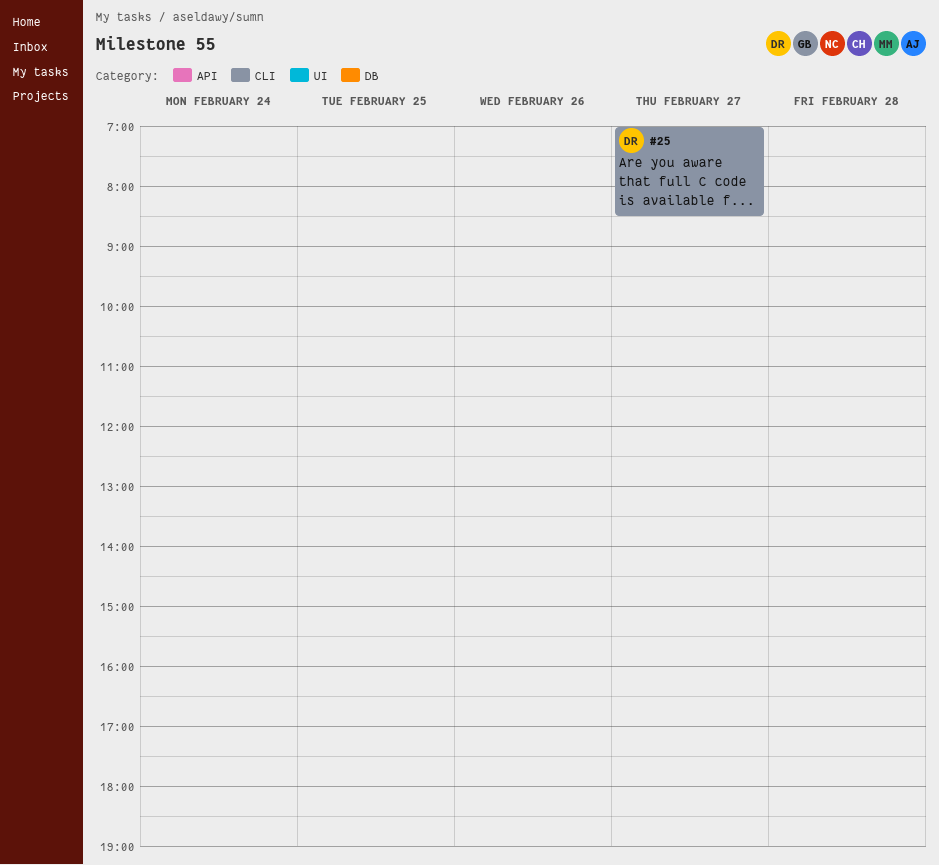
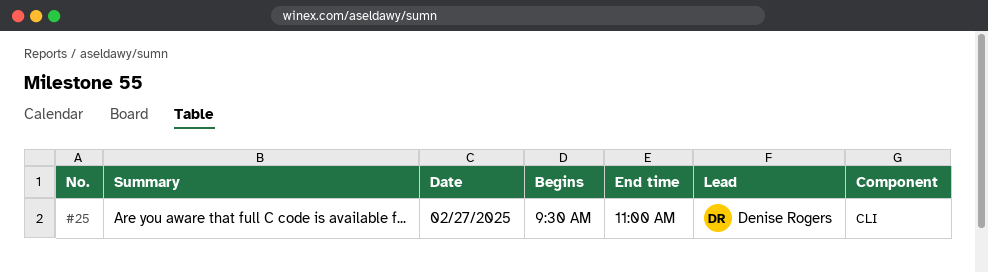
#25, begins: 07:00 -> 09:30
#25, ends: 08:30 -> 11:00

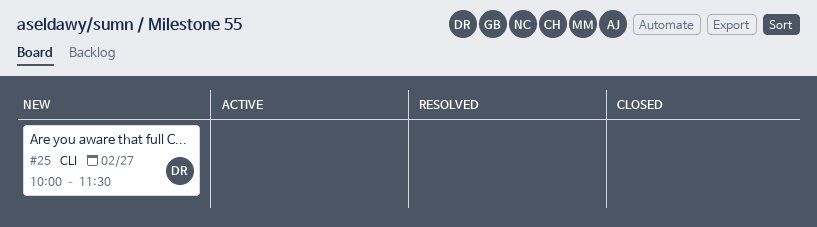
#25, begins: 09:30 -> 10:00
#25, ends: 11:00 -> 11:30

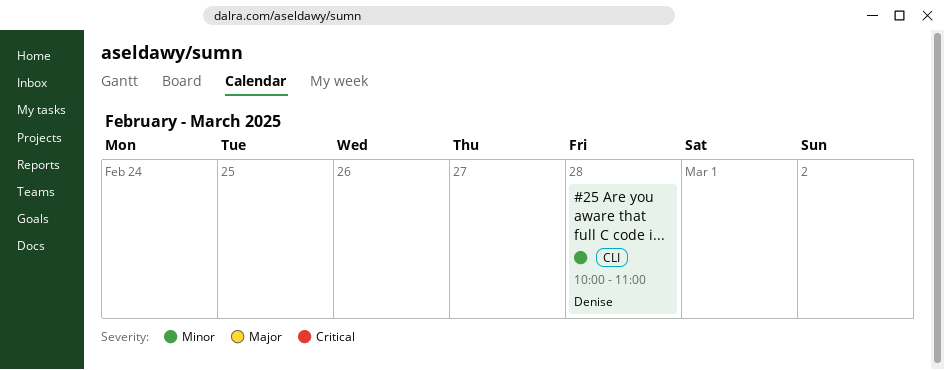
#25, day: Feb 27 -> Feb 28
#25, ends: 11:30 -> 11:00

